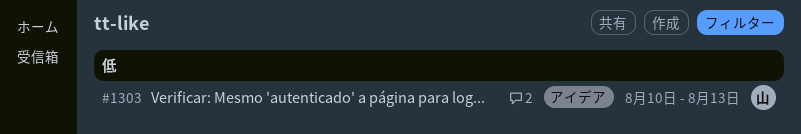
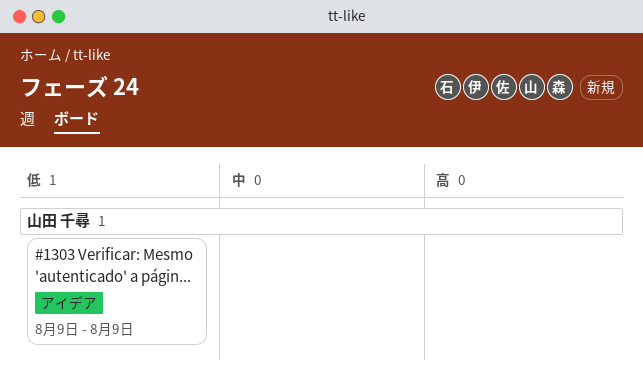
#1303, start: Aug 10 -> Aug 9
#1303, due: Aug 13 -> Aug 9

